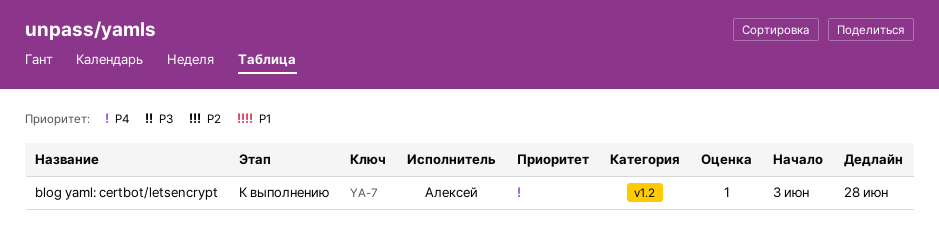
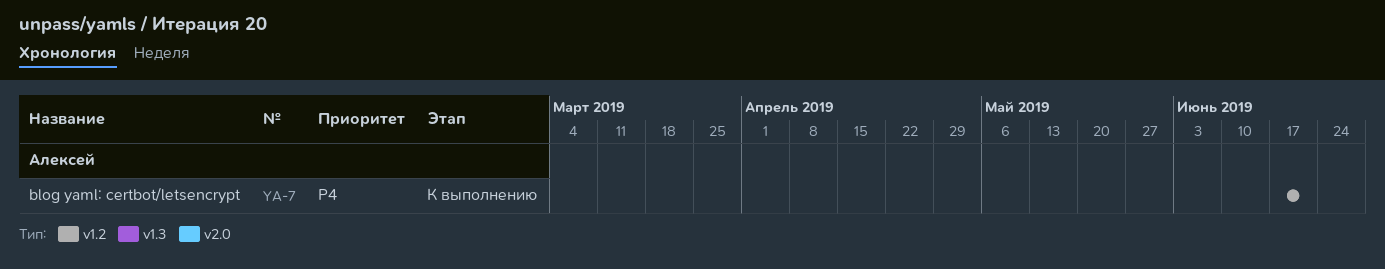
YA-7, start: Jun 3 -> Jun 17
YA-7, due: Jun 28 -> Jun 21

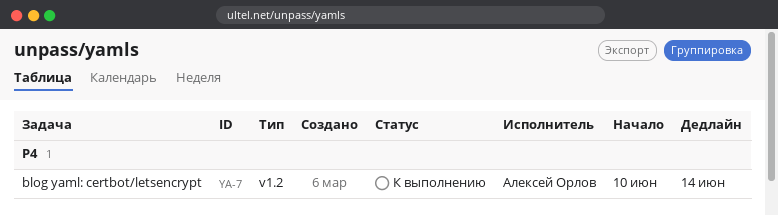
YA-7, start: Jun 17 -> Jun 10
YA-7, due: Jun 21 -> Jun 14

